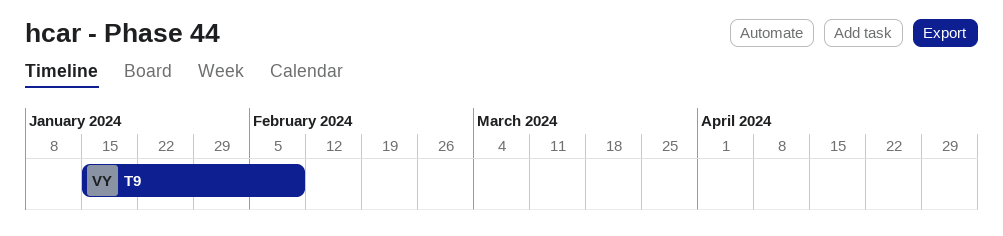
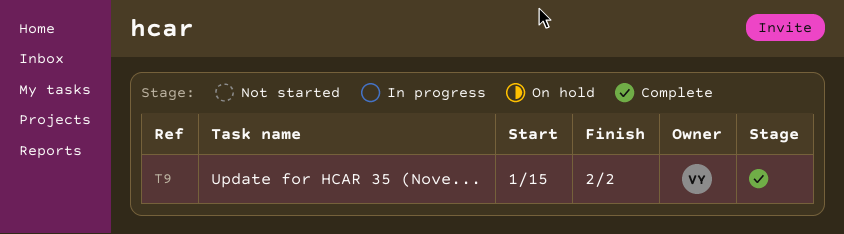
T9, due: Feb 9 -> Feb 2

